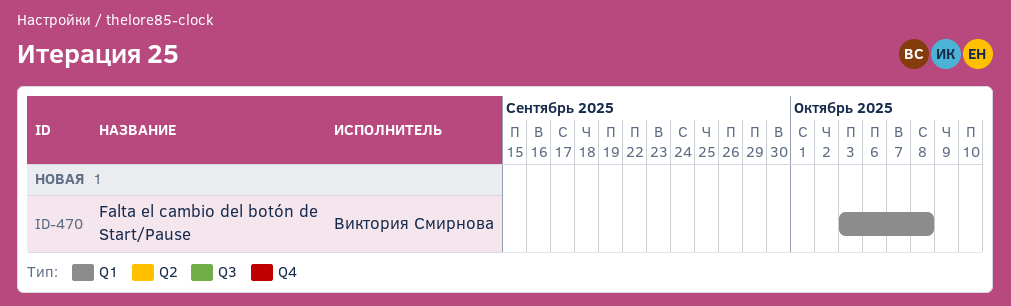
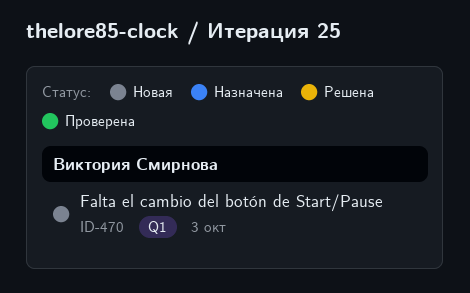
ID-470, due: Oct 8 -> Oct 3

